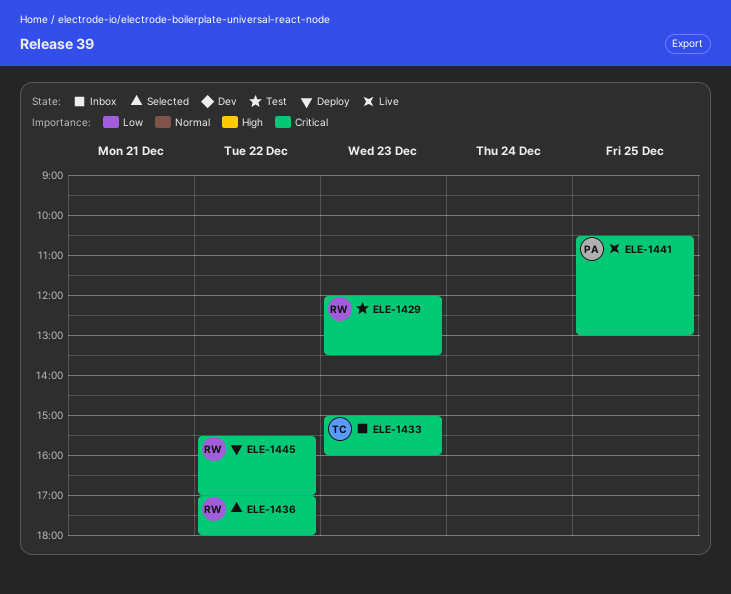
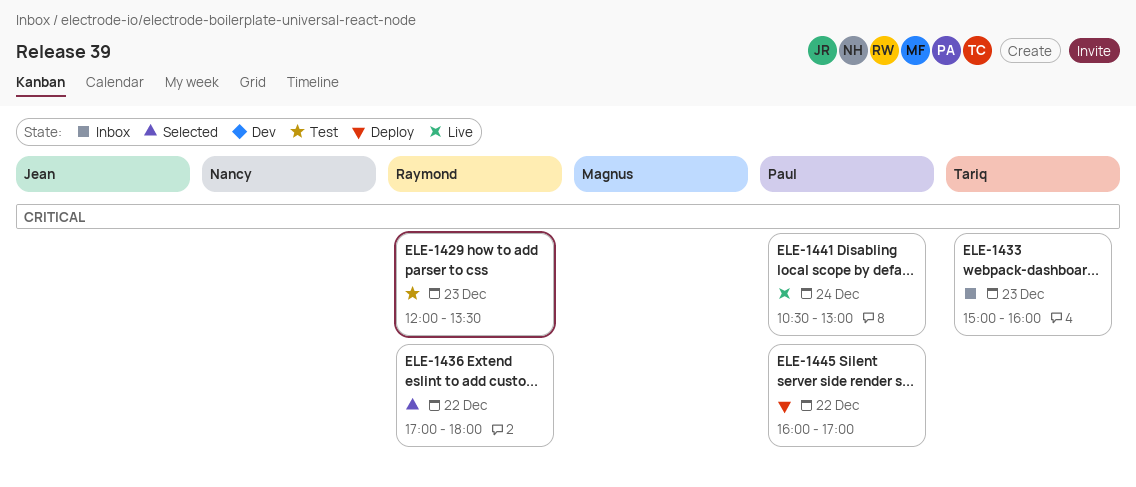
ELE-1441, day: Dec 25 -> Dec 24
ELE-1445, owner: Raymond -> Paul
ELE-1445, begins: 15:30 -> 16:00

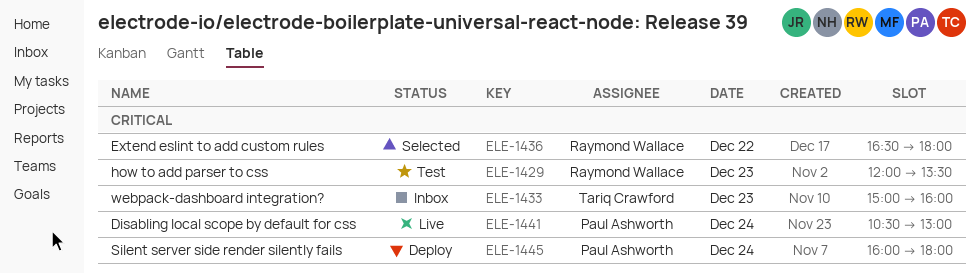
ELE-1436, begins: 17:00 -> 16:30
ELE-1445, day: Dec 22 -> Dec 24
ELE-1445, ends: 17:00 -> 18:00

